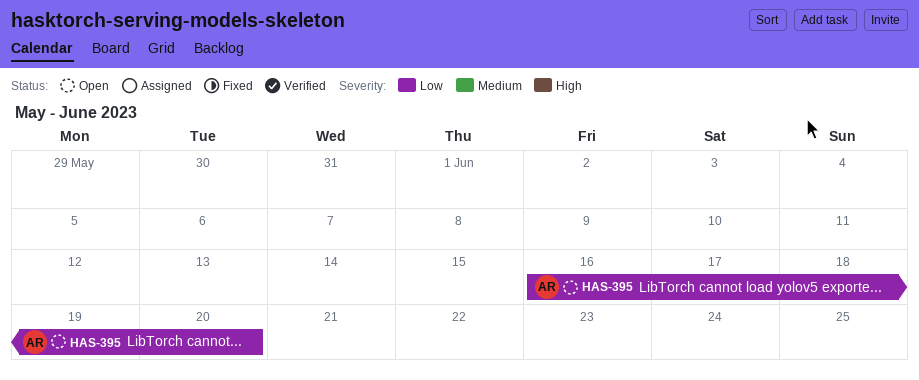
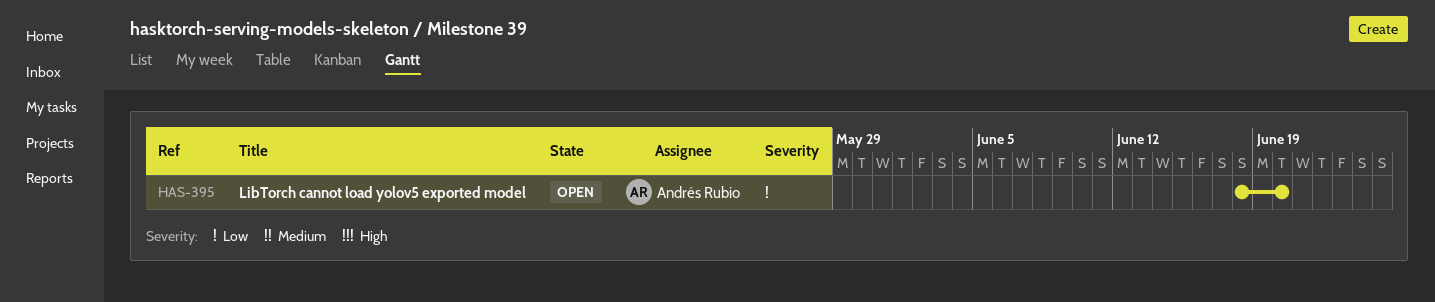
HAS-395, start: Jun 16 -> Jun 18

